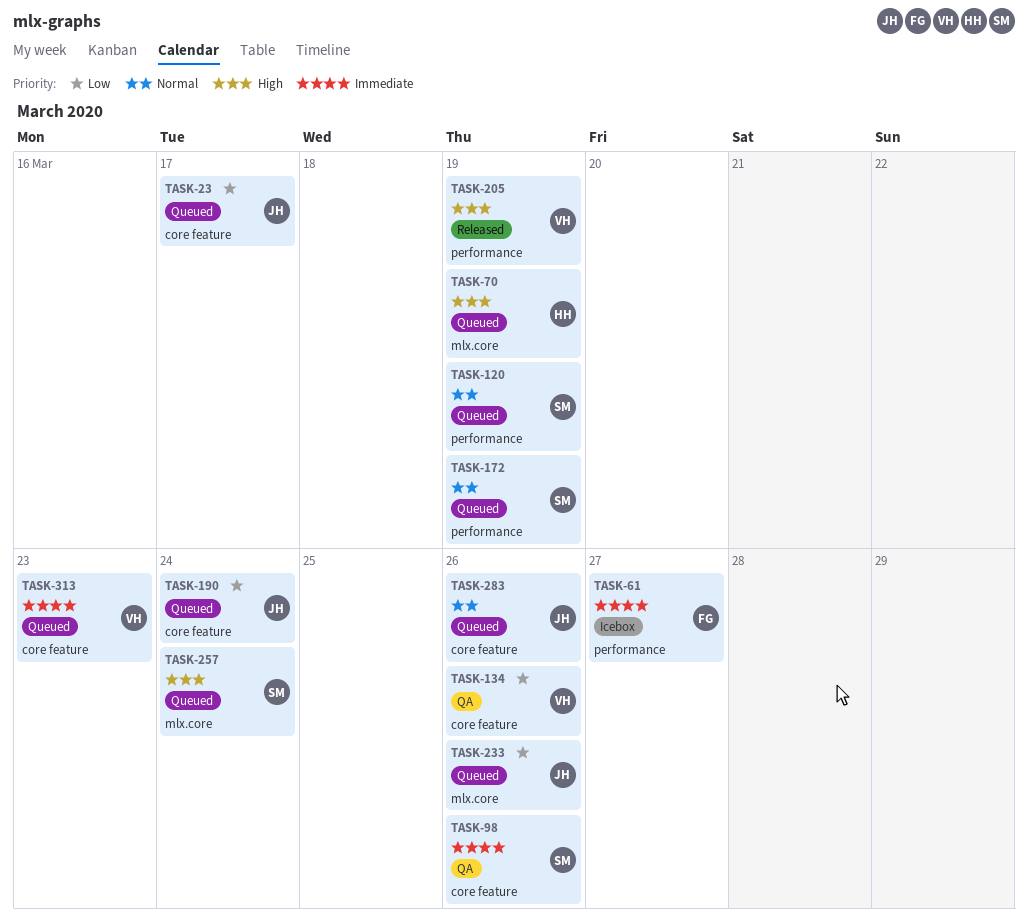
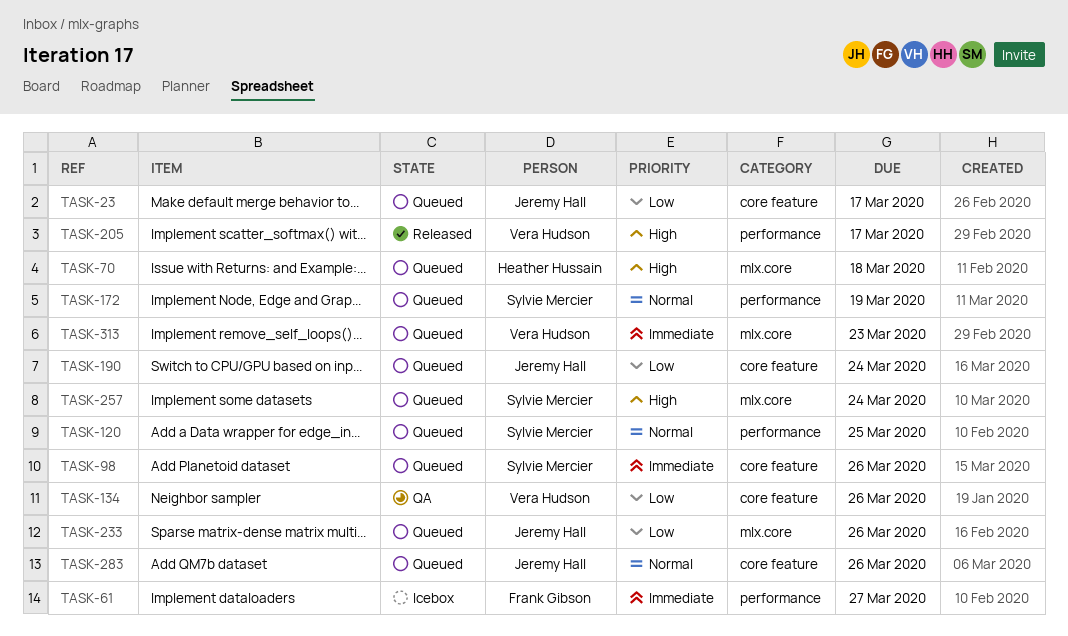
TASK-70, due: Mar 19 -> Mar 18
TASK-98, status: QA -> Queued
TASK-120, due: Mar 19 -> Mar 25
TASK-205, due: Mar 19 -> Mar 17
TASK-313, label: core feature -> mlx.core

